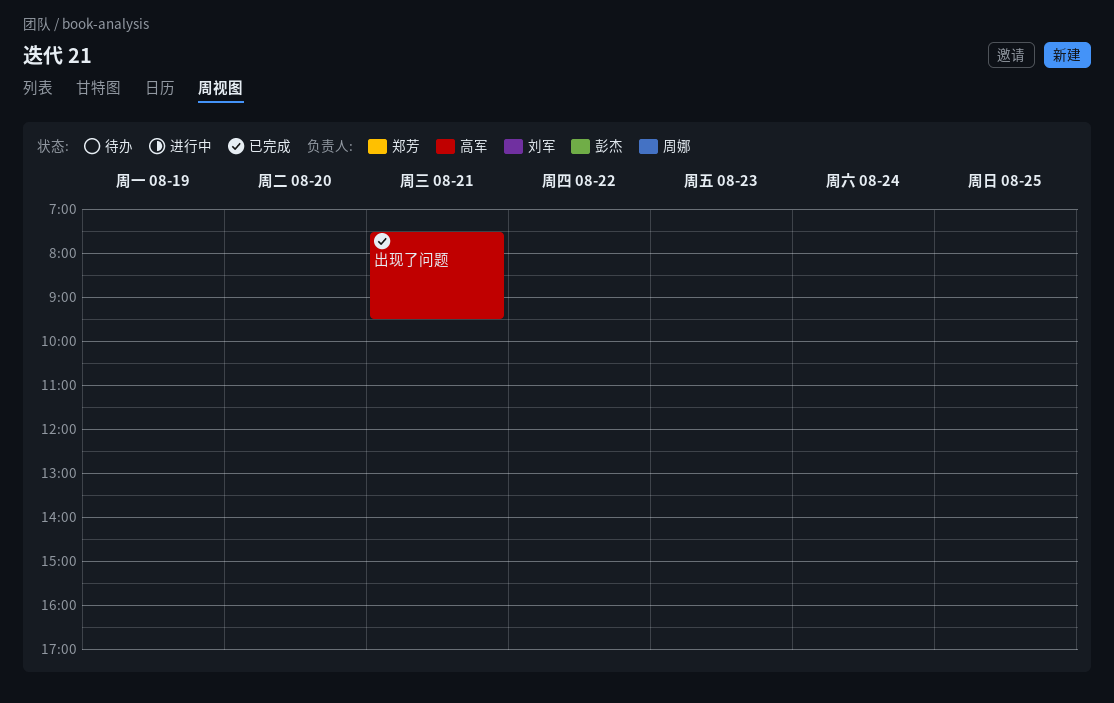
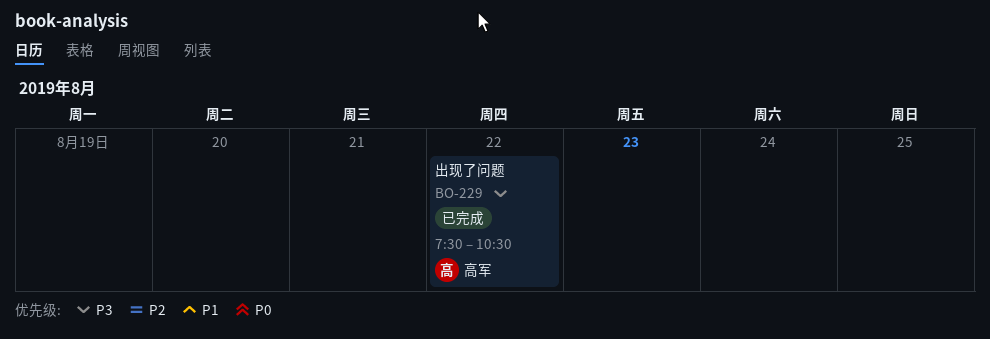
出现了问题, day: Aug 21 -> Aug 22
出现了问题, ends: 09:30 -> 10:30

